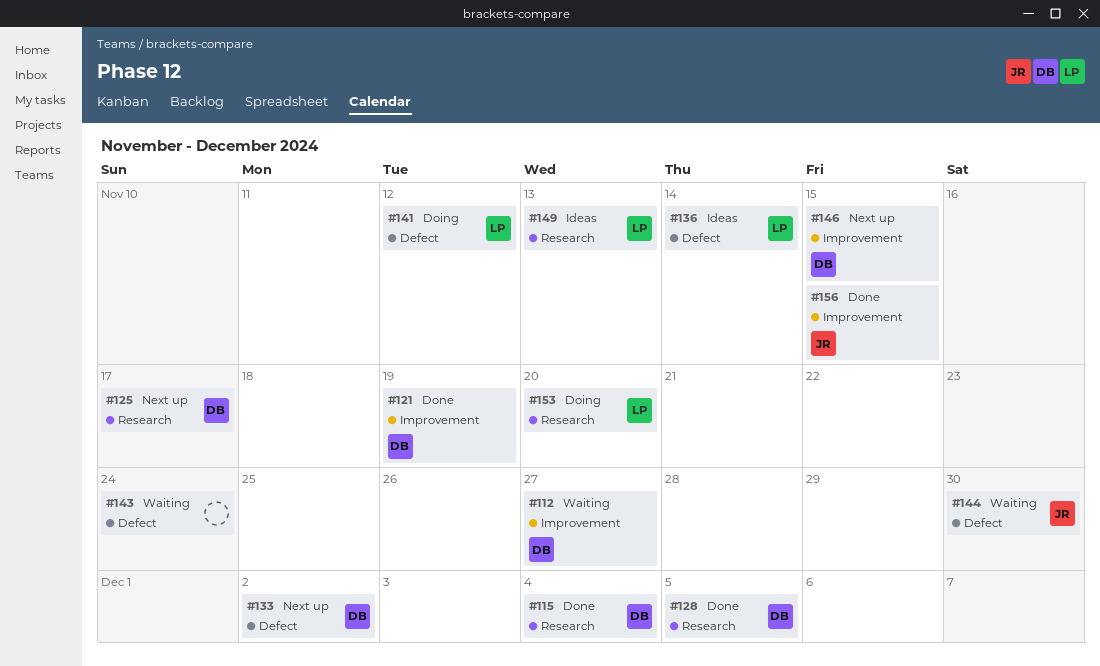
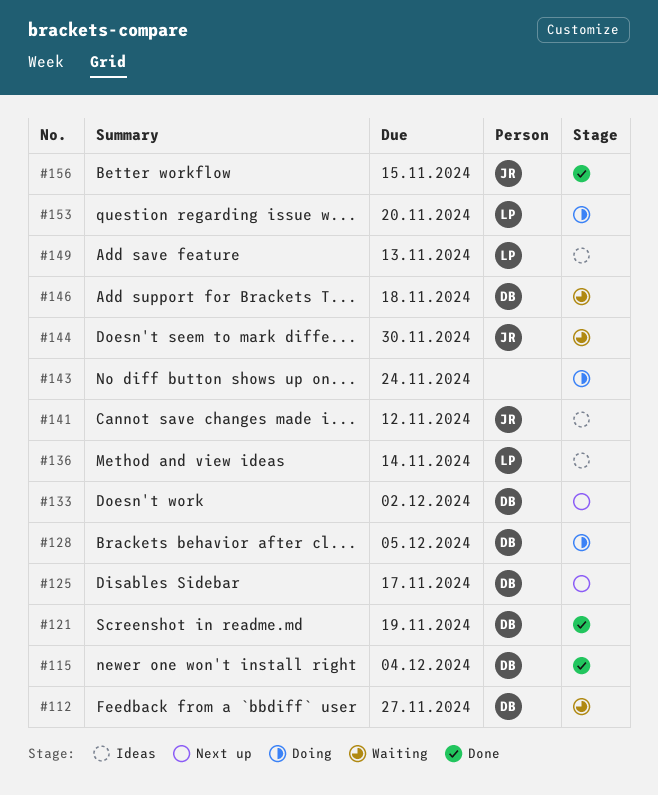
#128, status: Done -> Doing
#141, status: Doing -> Ideas
#141, owner: LP -> JR
#143, status: Waiting -> Doing
#146, status: Next up -> Waiting
#146, due: Nov 15 -> Nov 18

